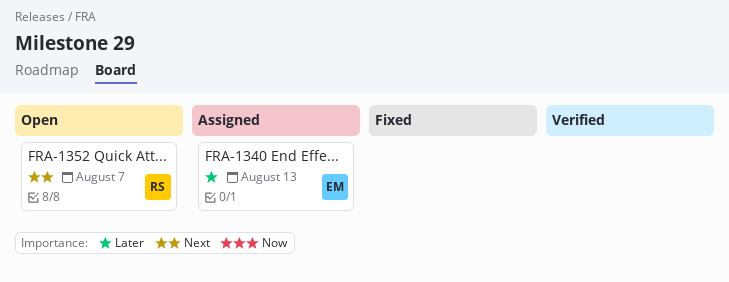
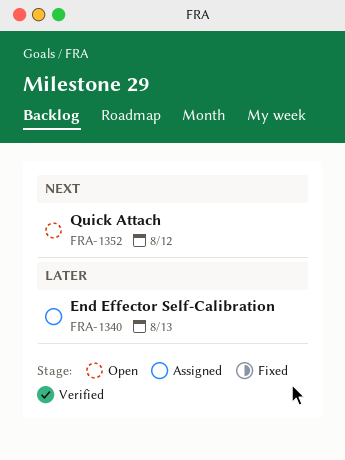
FRA-1352, due: Aug 7 -> Aug 12

